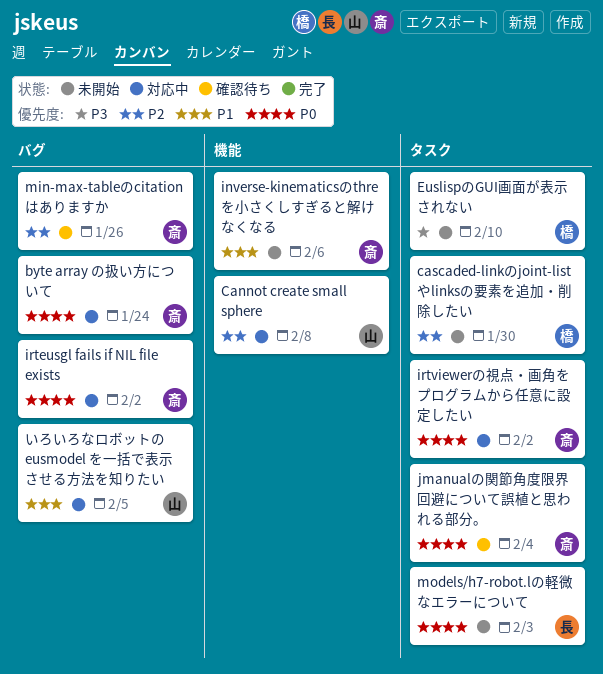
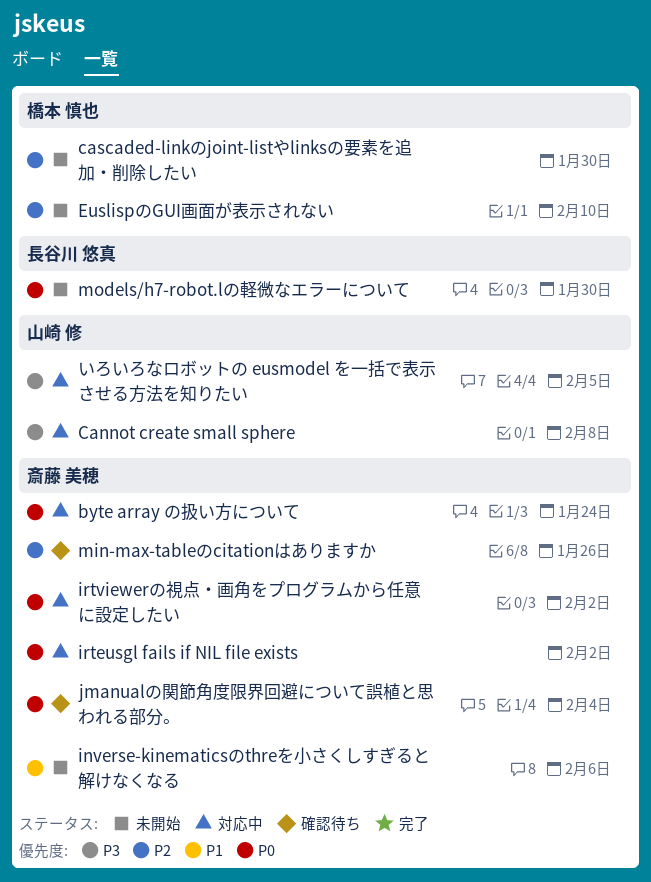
Cannot create small sphere, priority: P2 -> P3
EuslispのGUI画面が表示されない, priority: P3 -> P2
models/h7-robot.lの軽微なエラーについて, due: Feb 3 -> Jan 30
いろいろなロボットの eusmodel を一括で表示させる方法を知りたい, priority: P1 -> P3

